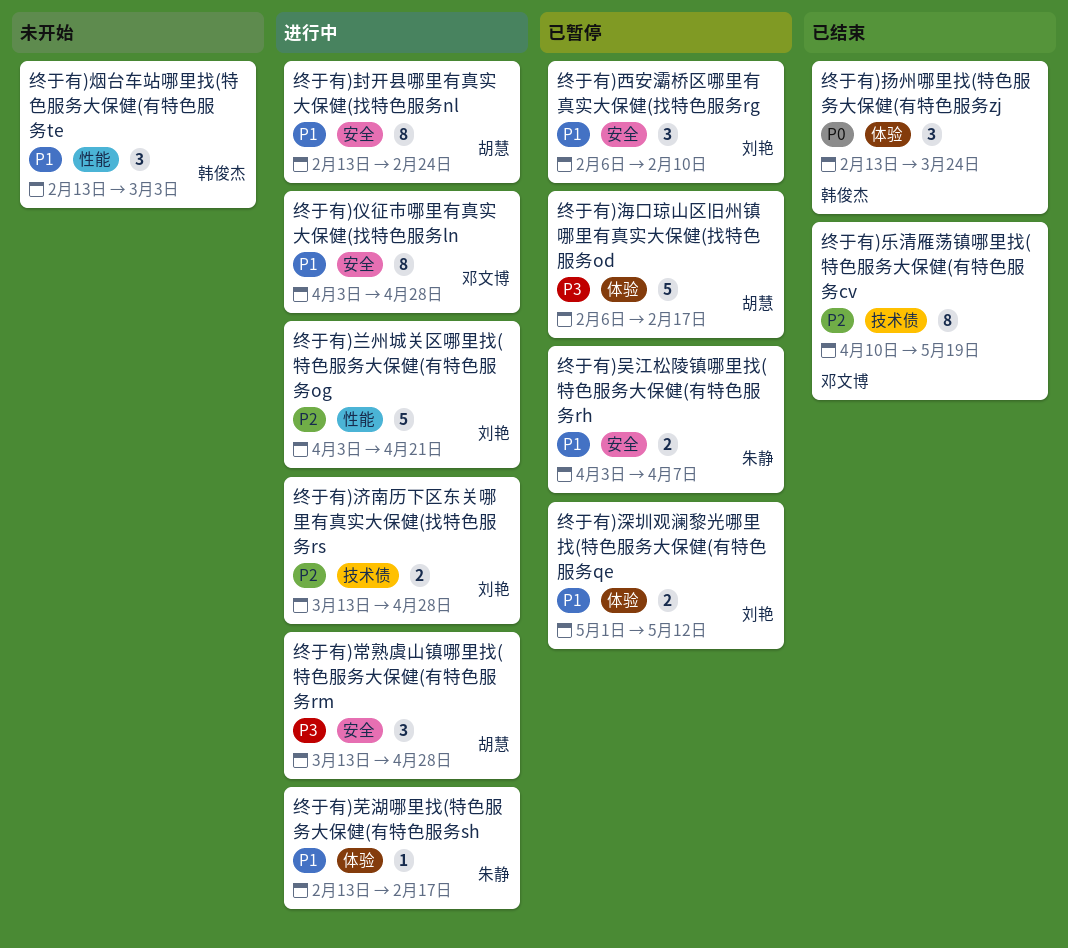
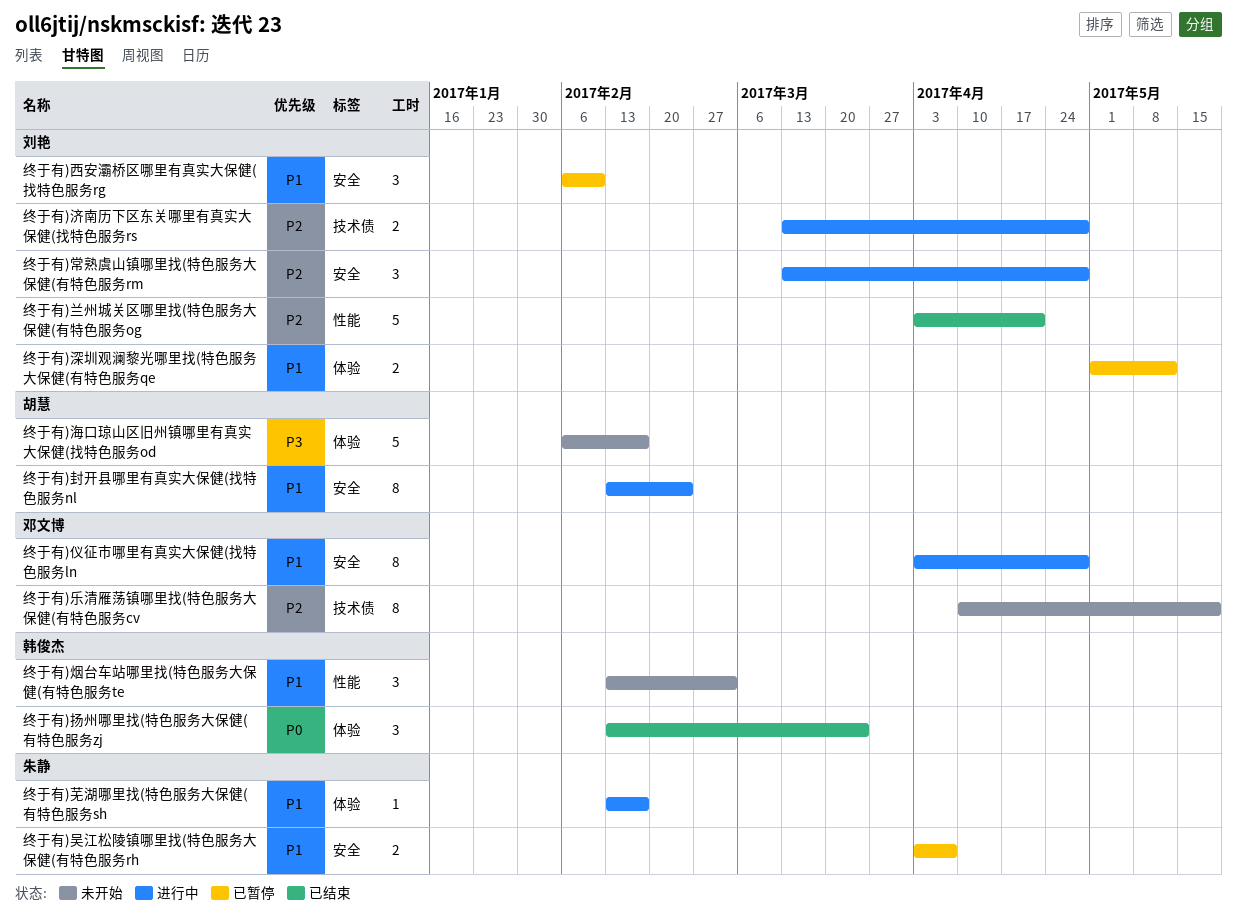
终于有)乐清雁荡镇哪里找(特色服务大保健(有特色服务cv, status: 已结束 -> 未开始
终于有)兰州城关区哪里找(特色服务大保健(有特色服务og, status: 进行中 -> 已结束
终于有)常熟虞山镇哪里找(特色服务大保健(有特色服务rm, owner: 胡慧 -> 刘艳
终于有)常熟虞山镇哪里找(特色服务大保健(有特色服务rm, priority: P3 -> P2
终于有)海口琼山区旧州镇哪里有真实大保健(找特色服务od, status: 已暂停 -> 未开始

